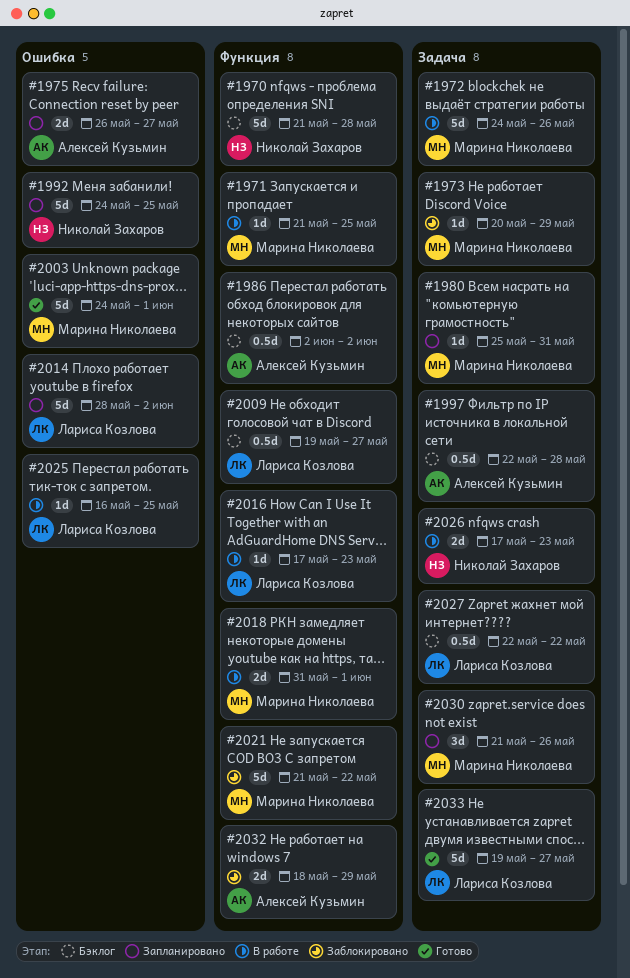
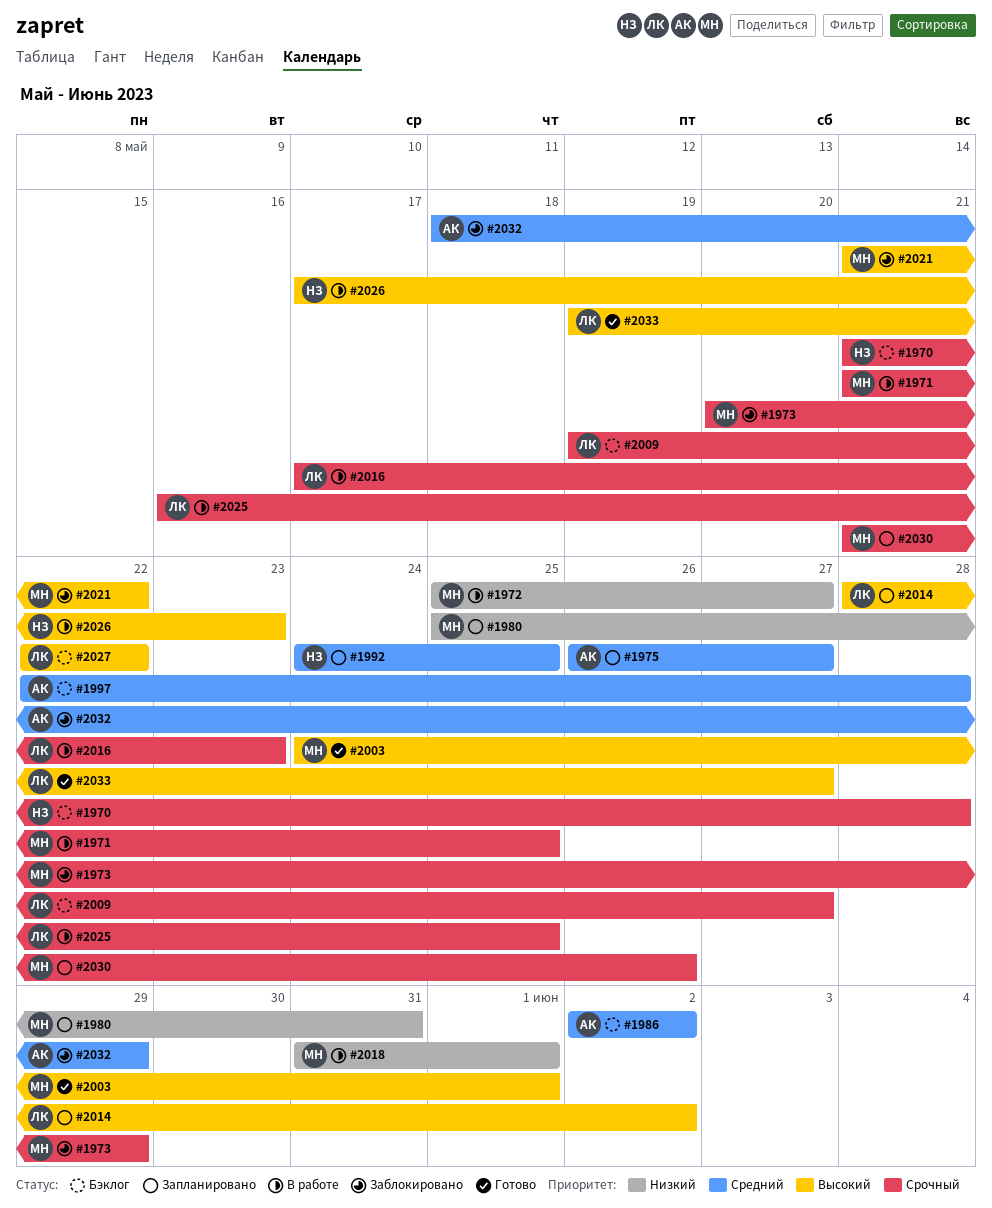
#1972, start: May 24 -> May 25
#1972, due: May 26 -> May 27

